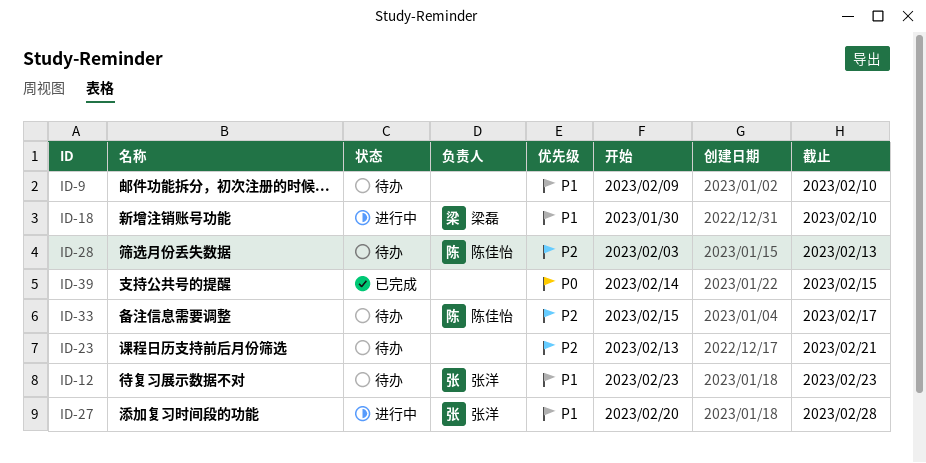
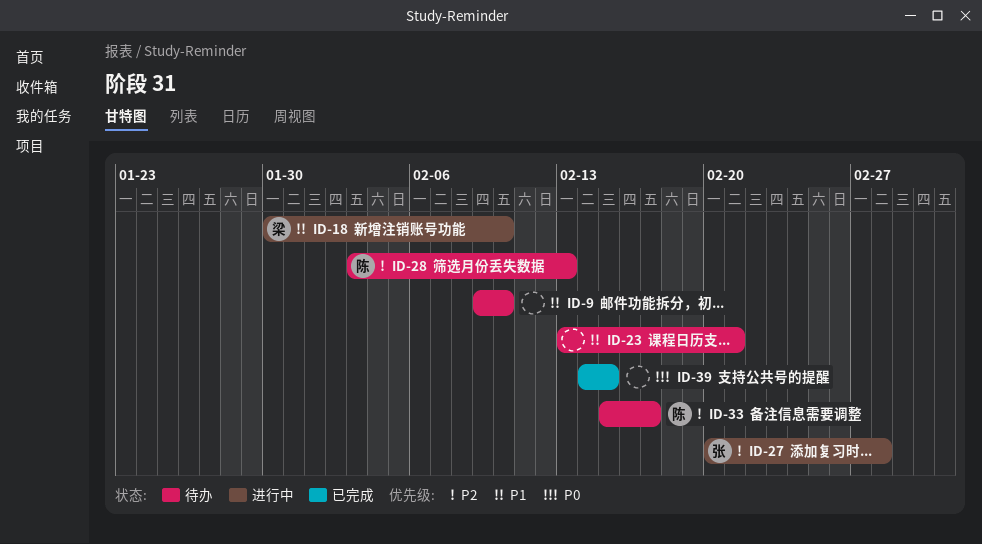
ID-12: present -> none
ID-23, priority: P2 -> P1
ID-27, priority: P1 -> P2

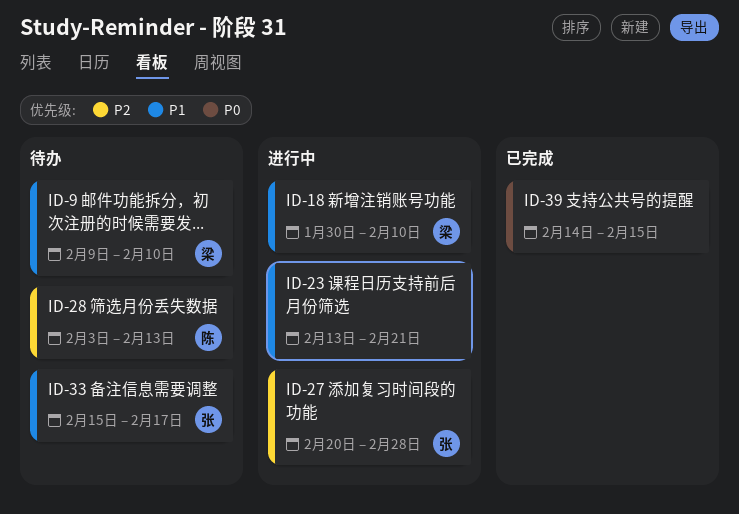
ID-9, owner: none -> 梁
ID-23, status: 待办 -> 进行中
ID-33, owner: 陈 -> 张
ID-33, priority: P2 -> P1

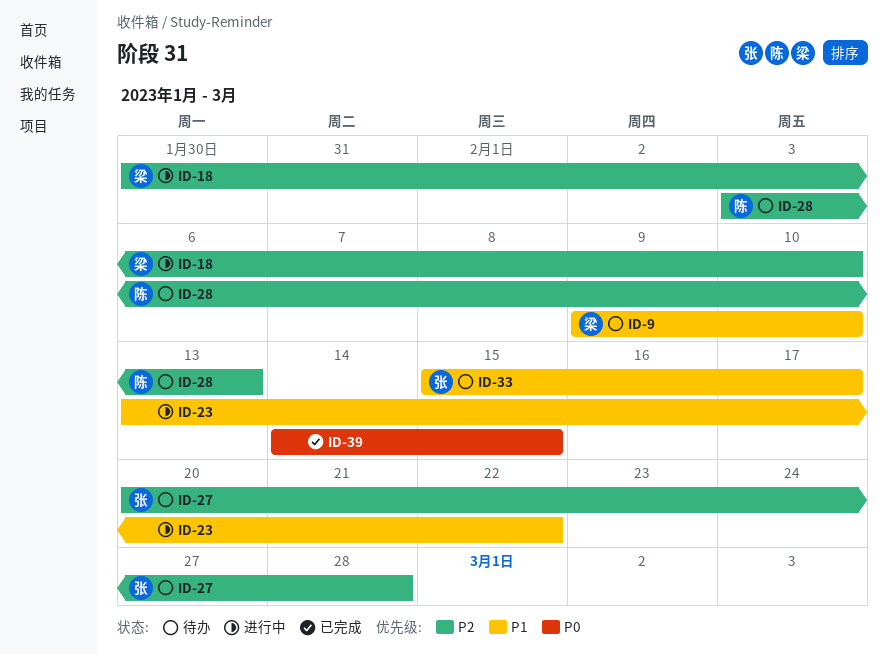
ID-18, priority: P1 -> P2
ID-23, due: Feb 21 -> Feb 22
ID-27, status: 进行中 -> 待办

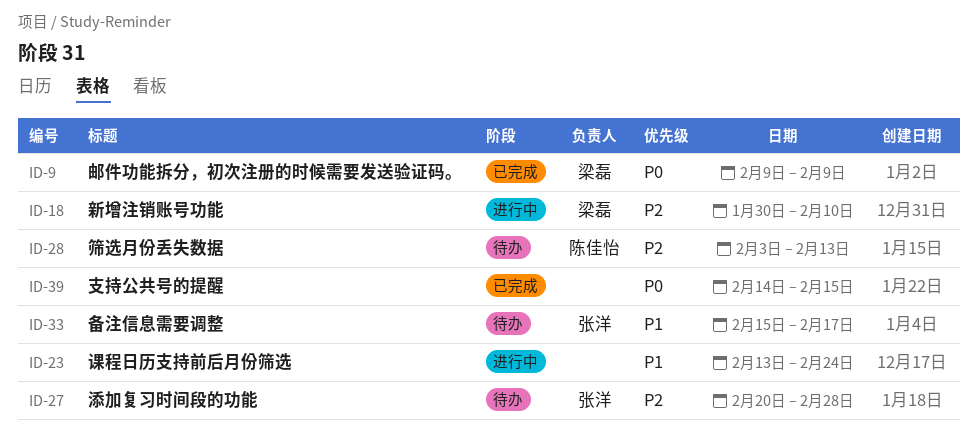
ID-9, status: 待办 -> 已完成
ID-9, priority: P1 -> P0
ID-9, due: Feb 10 -> Feb 9
ID-23, due: Feb 22 -> Feb 24

